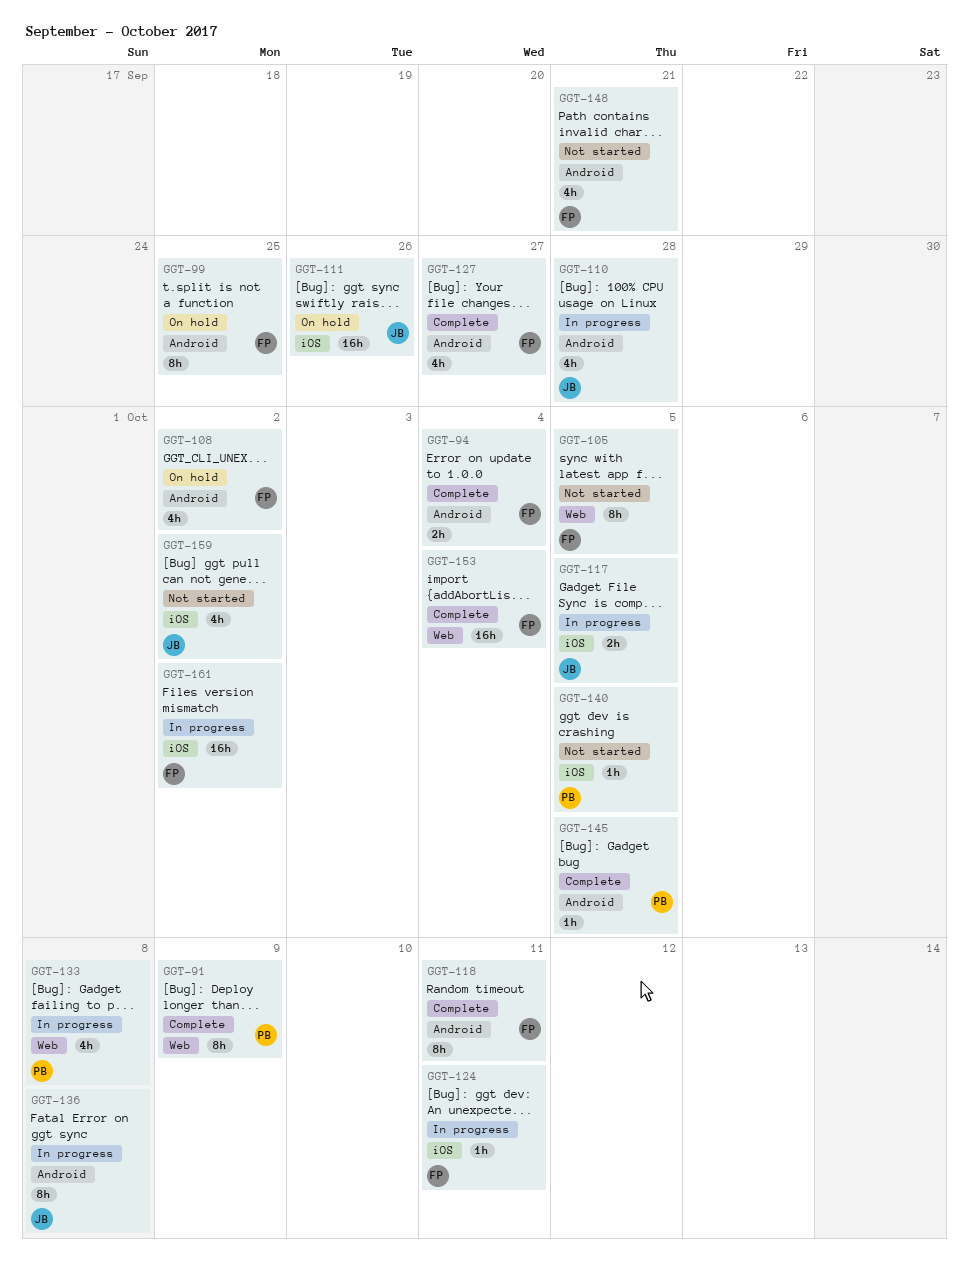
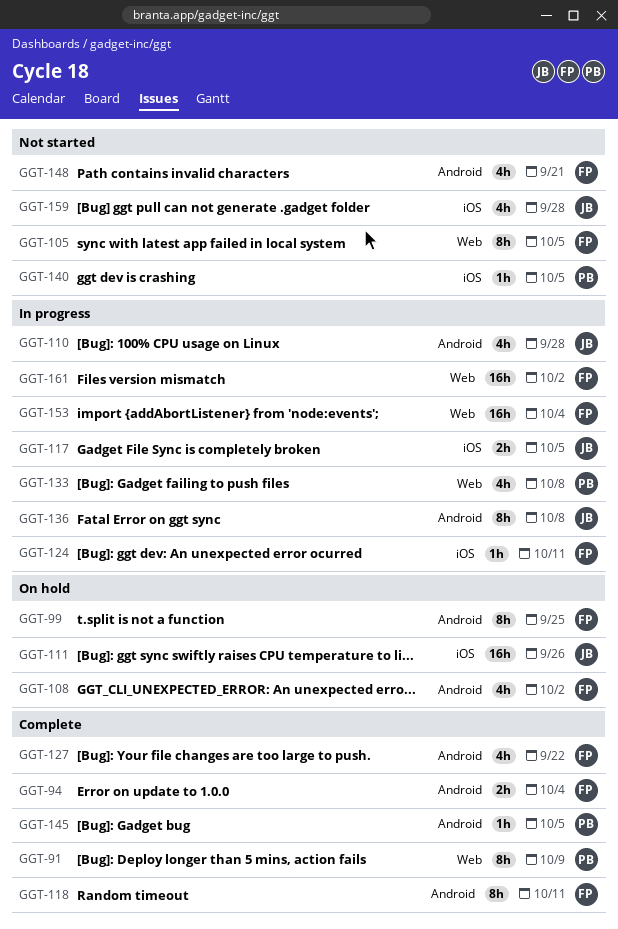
GGT-127, due: Sep 27 -> Sep 22
GGT-153, status: Complete -> In progress
GGT-159, due: Oct 2 -> Sep 28
GGT-161, label: iOS -> Web

